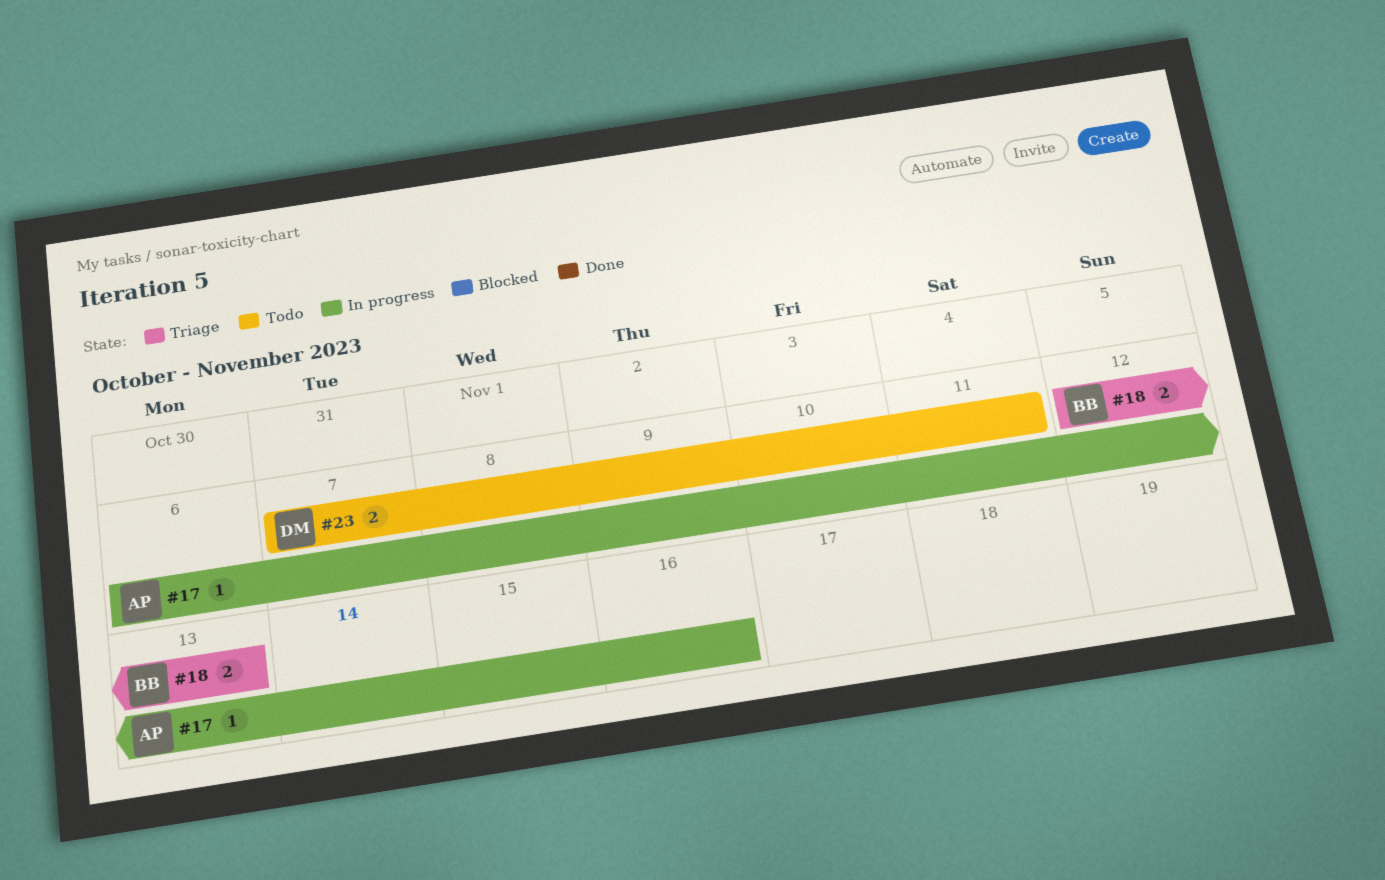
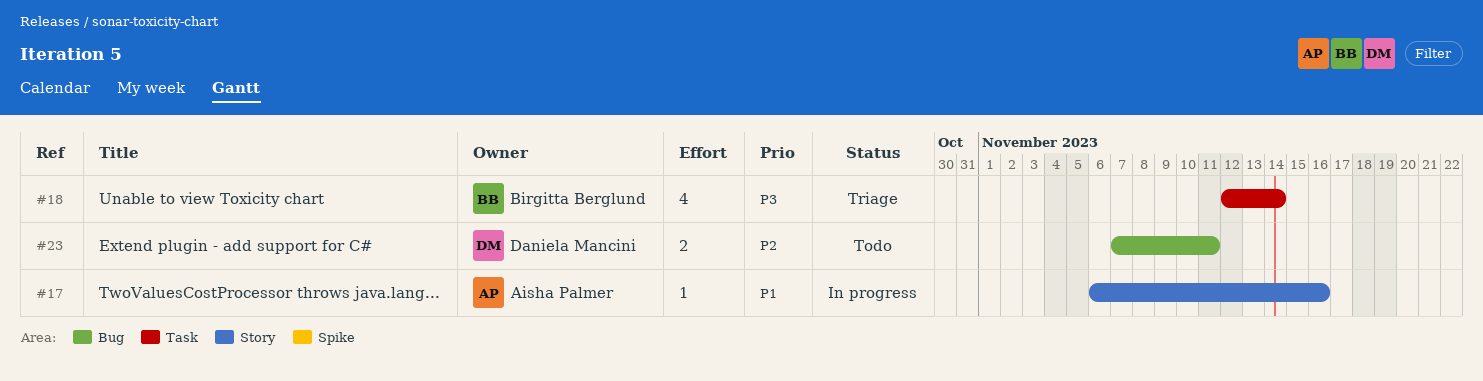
#18, estimate: 2 -> 4
#18, due: Nov 13 -> Nov 14

